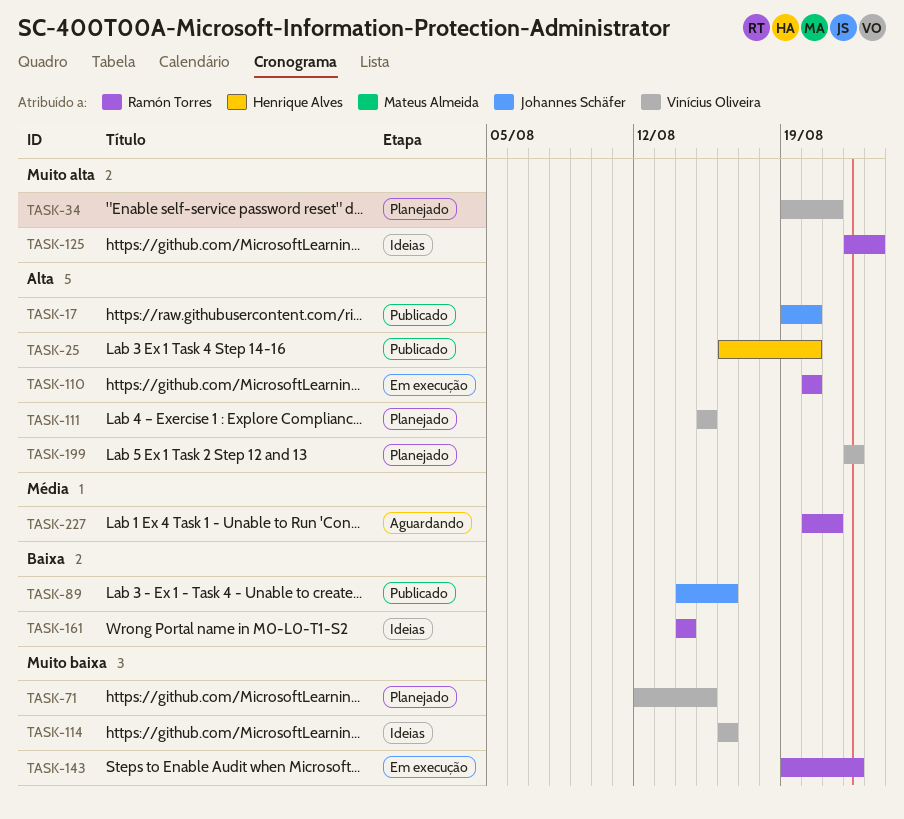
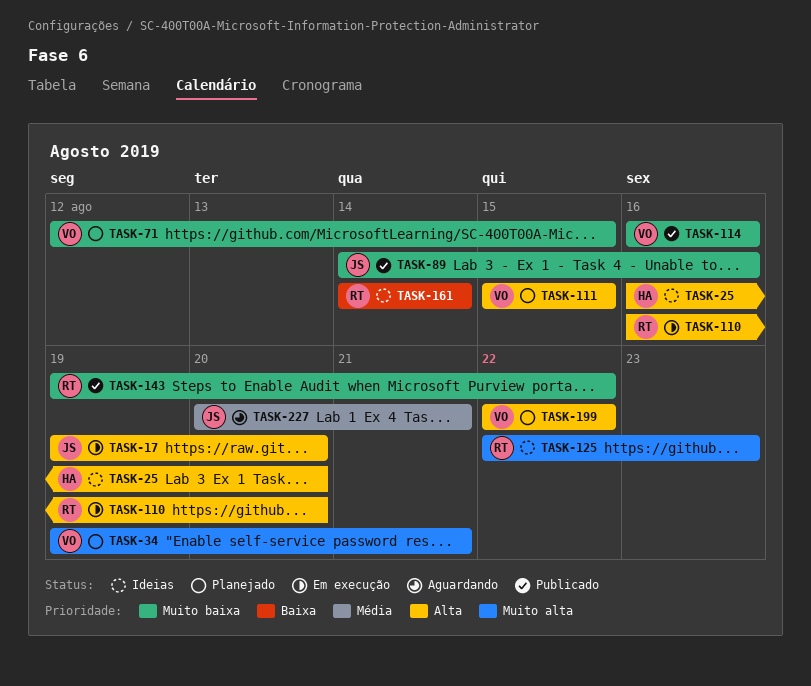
TASK-17, status: Publicado -> Em execução
TASK-25, status: Publicado -> Ideias
TASK-89, priority: Baixa -> Muito baixa
TASK-110, start: Aug 20 -> Aug 16
TASK-114, status: Ideias -> Publicado
TASK-143, status: Em execução -> Publicado
TASK-227, owner: Ramón Torres -> Johannes Schäfer

